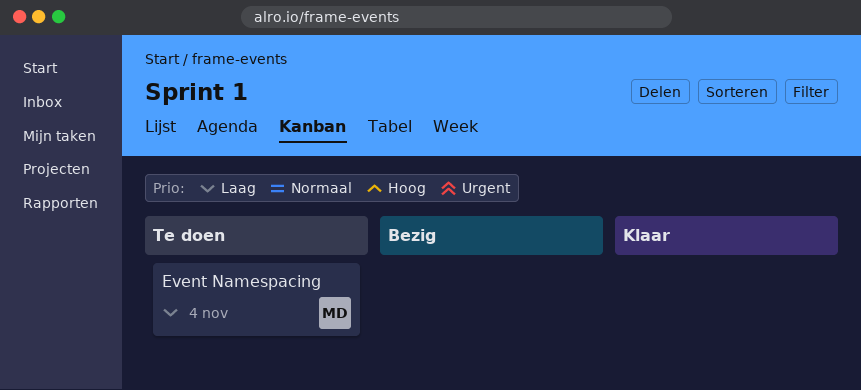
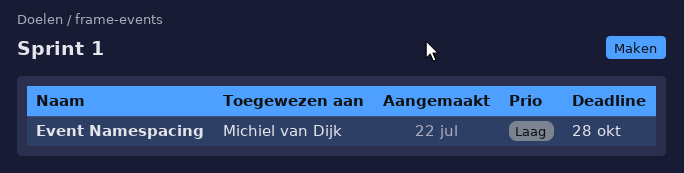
Event Namespacing, due: Nov 4 -> Oct 28

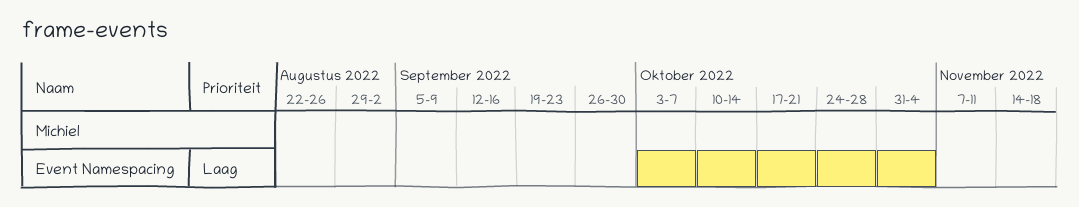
Event Namespacing, due: Oct 28 -> Nov 4

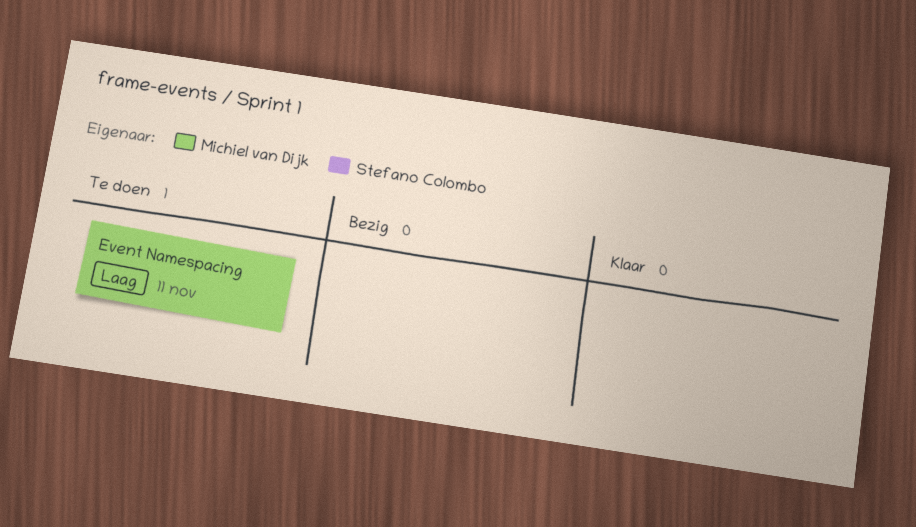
Event Namespacing, due: Nov 4 -> Nov 11

